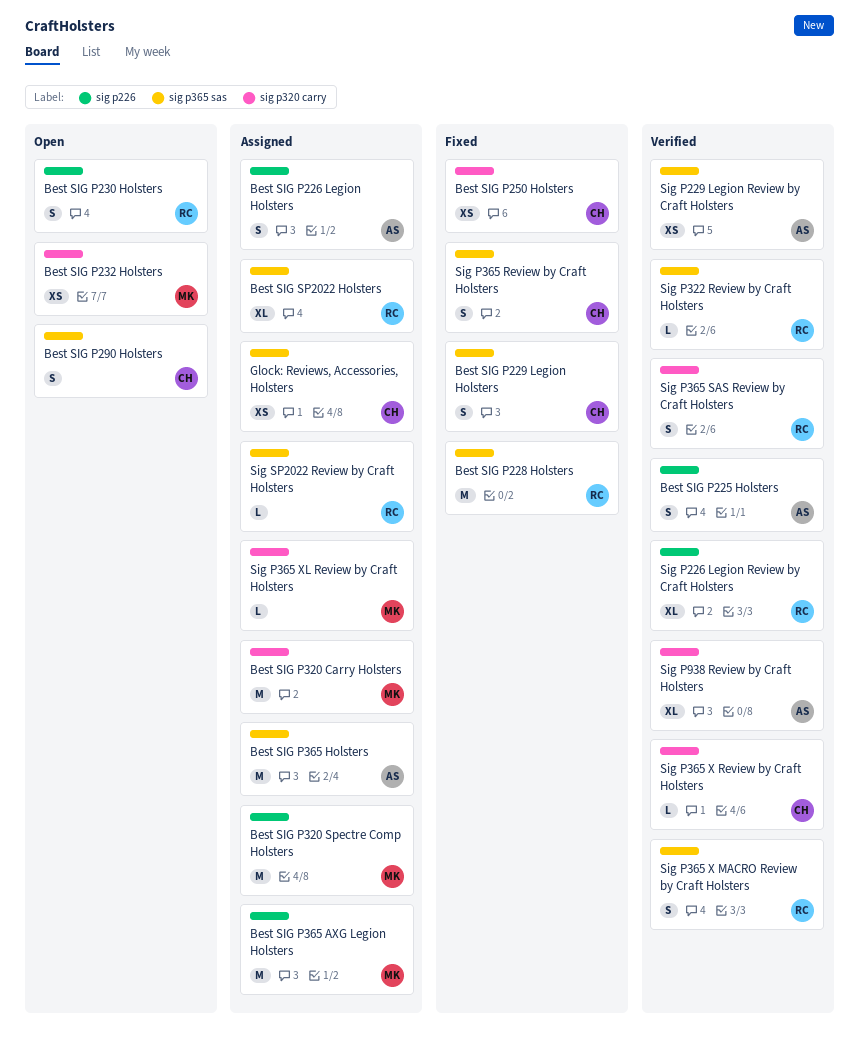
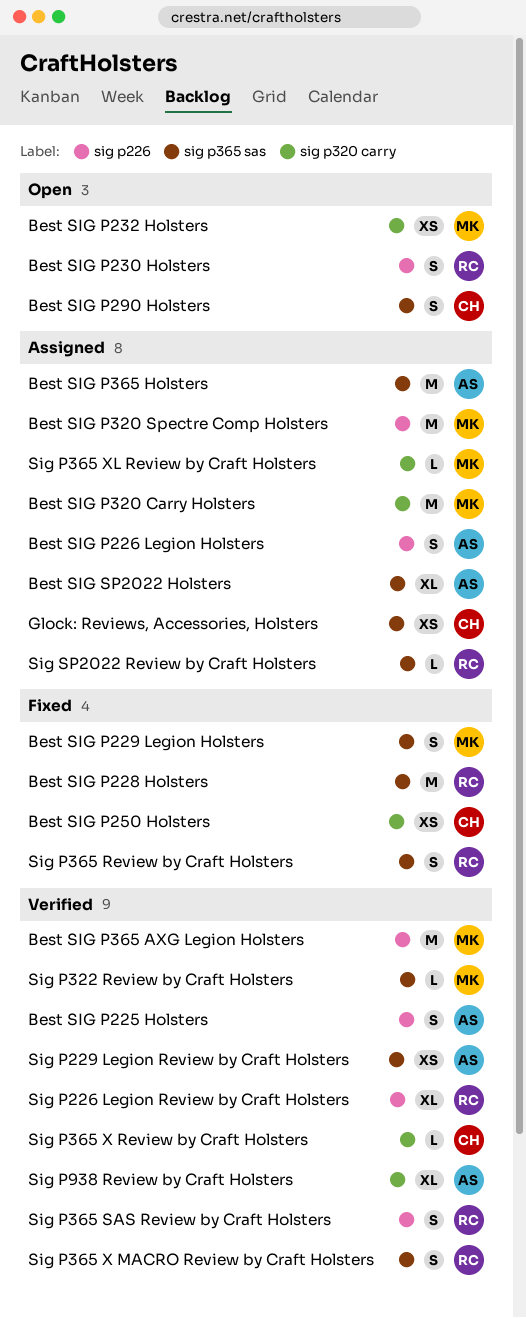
Best SIG P229 Legion Holsters, owner: CH -> MK
Best SIG P365 AXG Legion Holsters, status: Assigned -> Verified
Best SIG SP2022 Holsters, owner: RC -> AS
Sig P322 Review by Craft Holsters, owner: RC -> MK
Sig P365 Review by Craft Holsters, owner: CH -> RC
Sig P365 SAS Review by Craft Holsters, label: sig p320 carry -> sig p226

